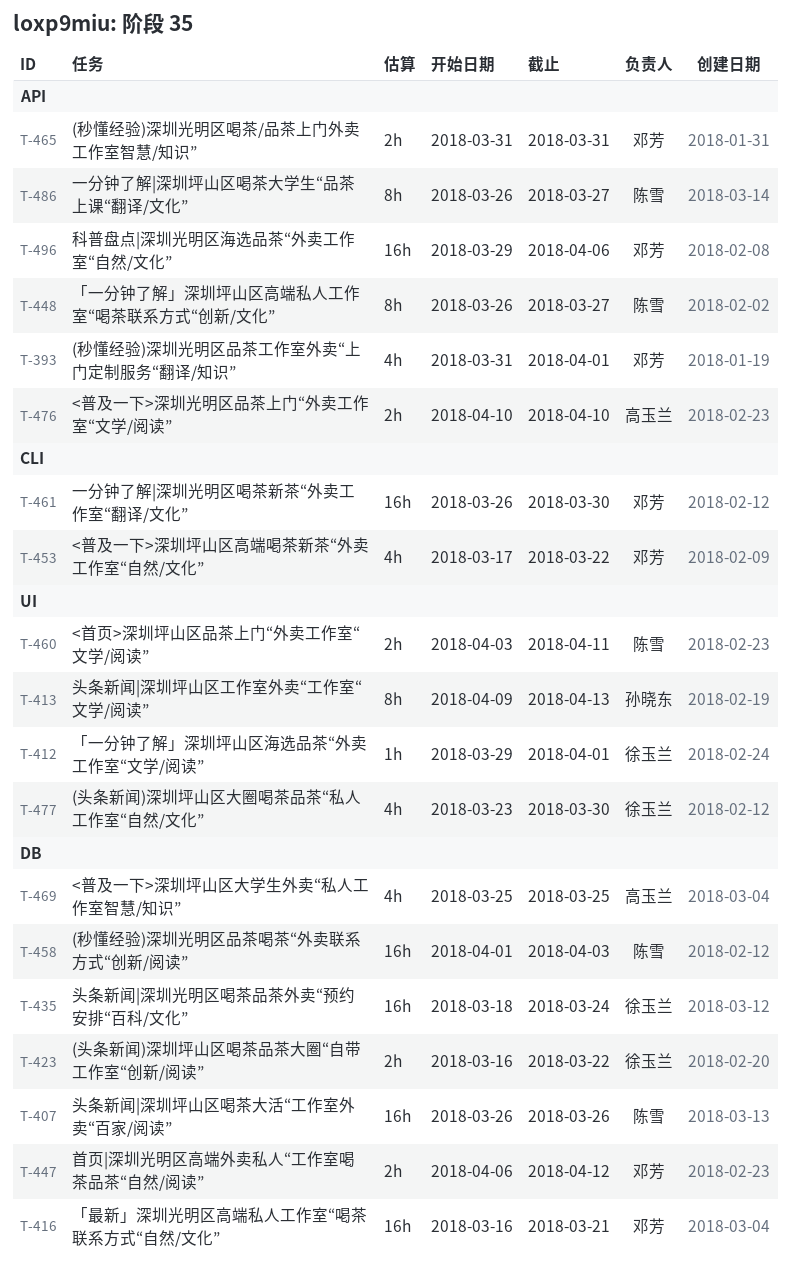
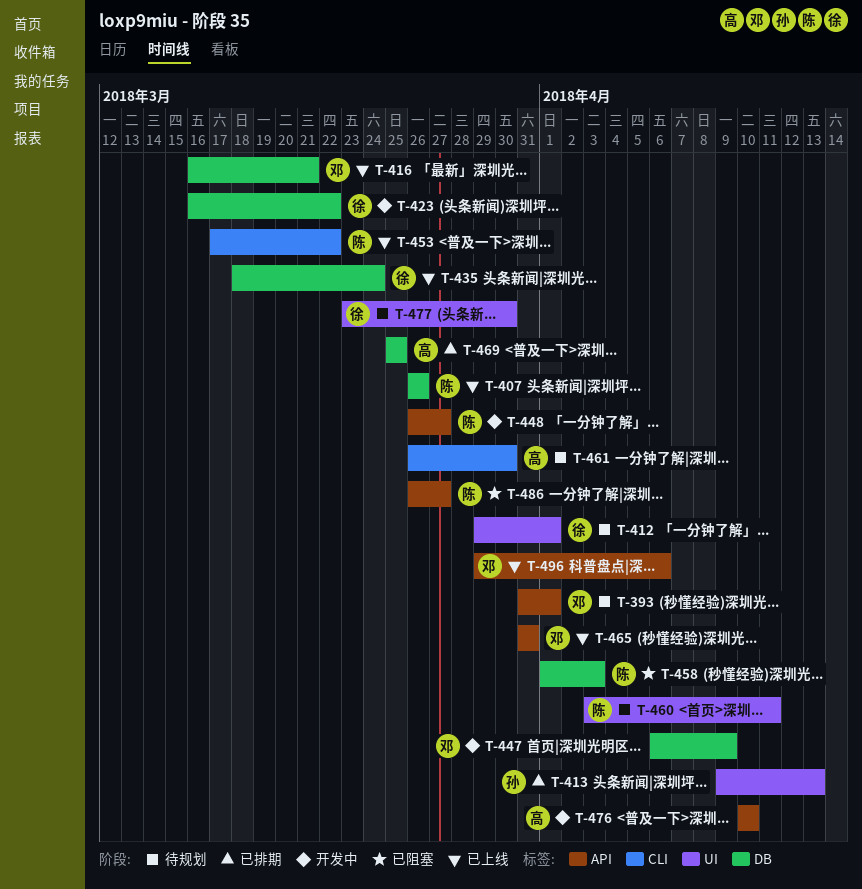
T-447, due: Apr 12 -> Apr 9
T-453, owner: 邓芳 -> 陈雪
T-461, owner: 邓芳 -> 高玉兰

